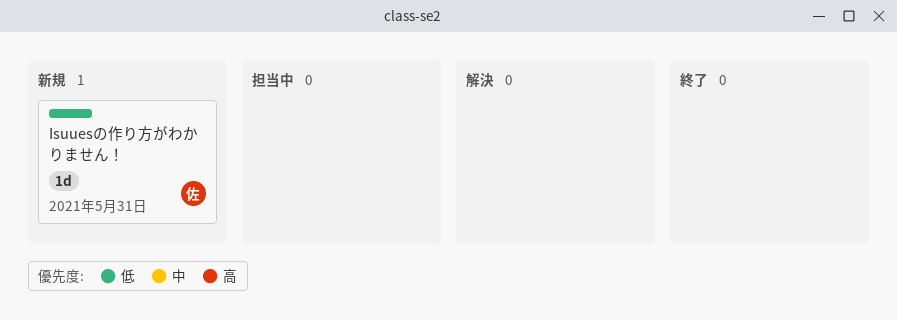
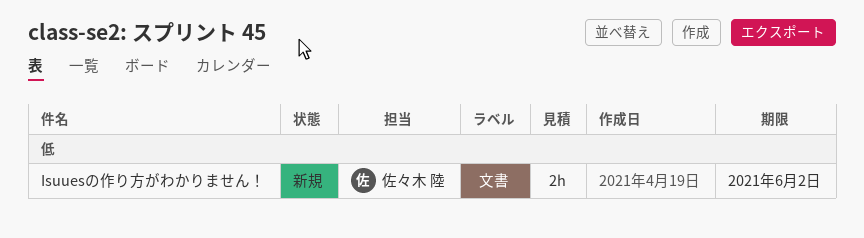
Isuuesの作り方がわかりません！, estimate: 1d -> 2h
Isuuesの作り方がわかりません！, due: May 31 -> Jun 2

